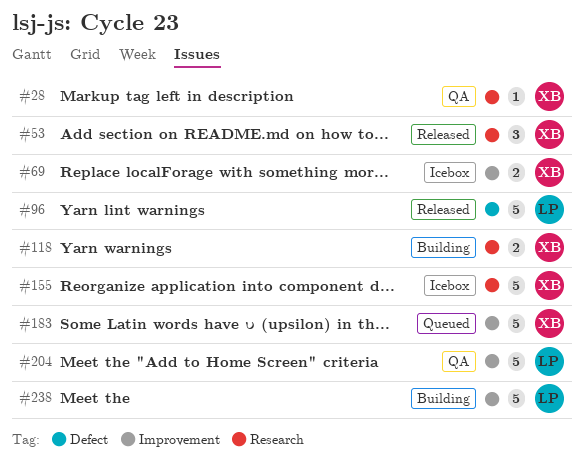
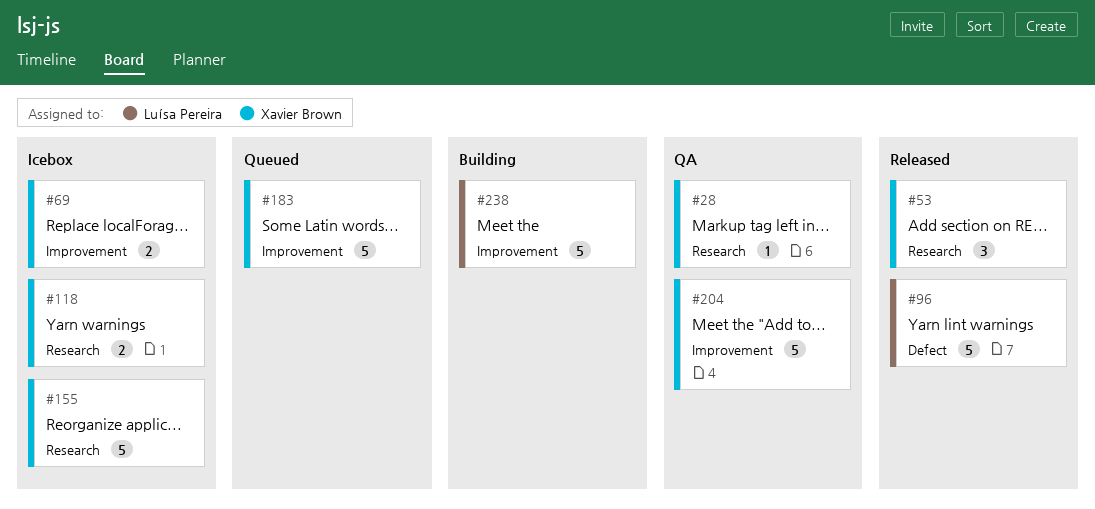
#118, status: Building -> Icebox
#204, owner: Luísa Pereira -> Xavier Brown

